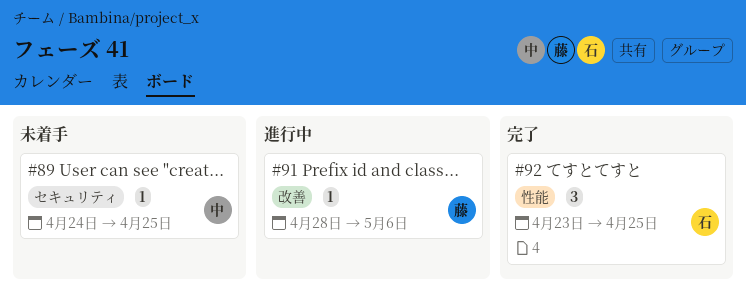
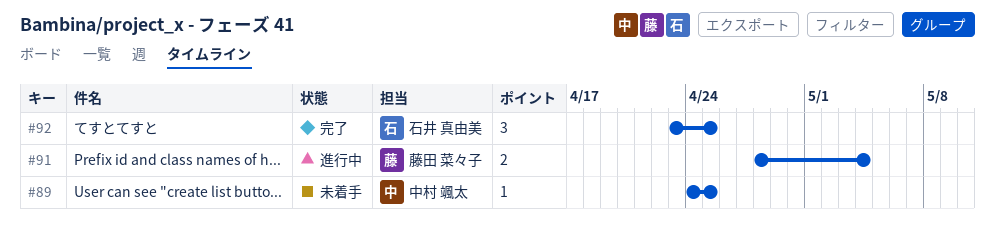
#91, estimate: 1 -> 2
#91, due: May 6 -> May 4

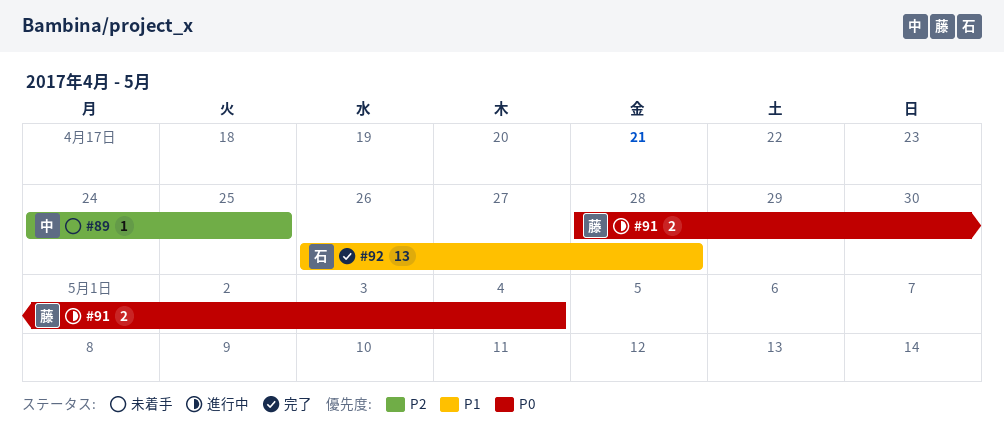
#92, estimate: 3 -> 13
#92, start: Apr 23 -> Apr 26
#92, due: Apr 25 -> Apr 28

